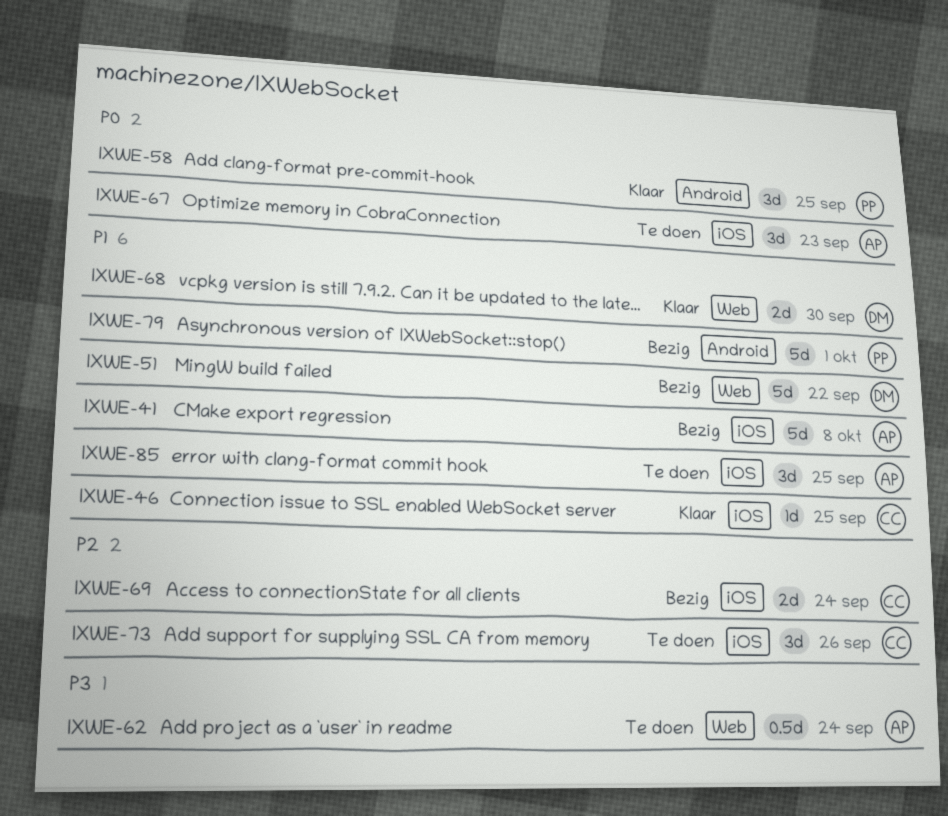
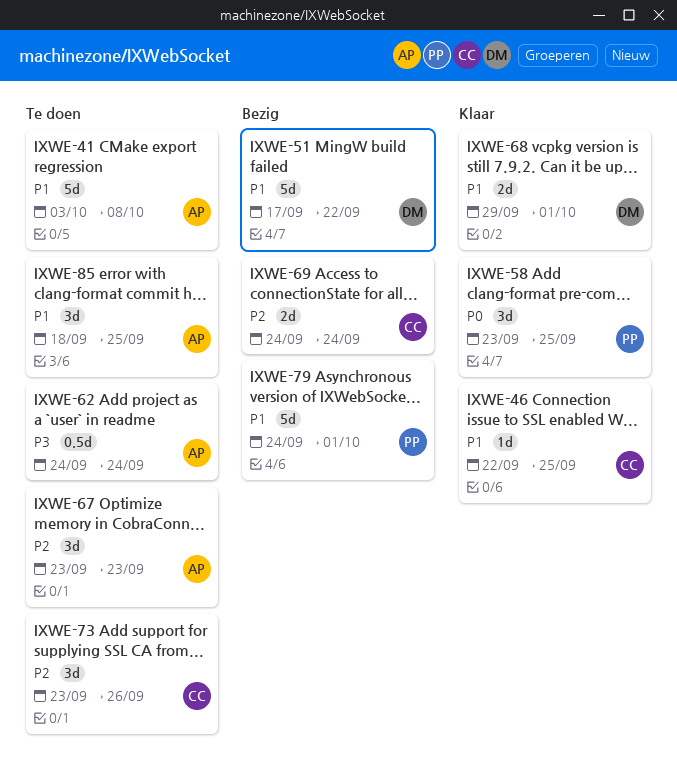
IXWE-41, status: Bezig -> Te doen
IXWE-67, priority: P0 -> P2
IXWE-68, due: Sep 30 -> Oct 1

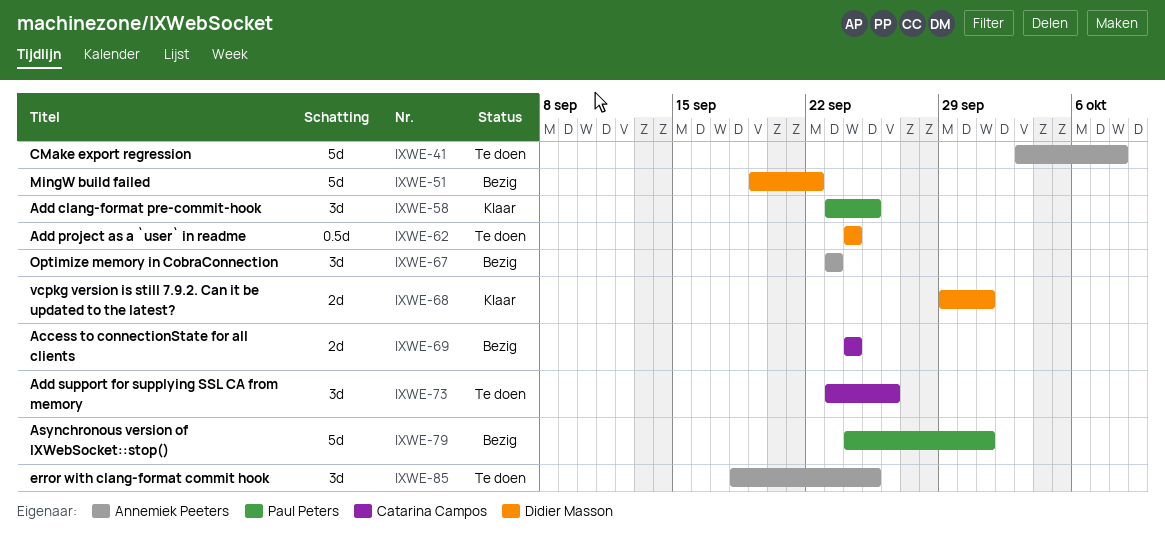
IXWE-46: present -> none
IXWE-51, start: Sep 17 -> Sep 19
IXWE-62, owner: Annemiek Peeters -> Didier Masson
IXWE-67, status: Te doen -> Bezig

